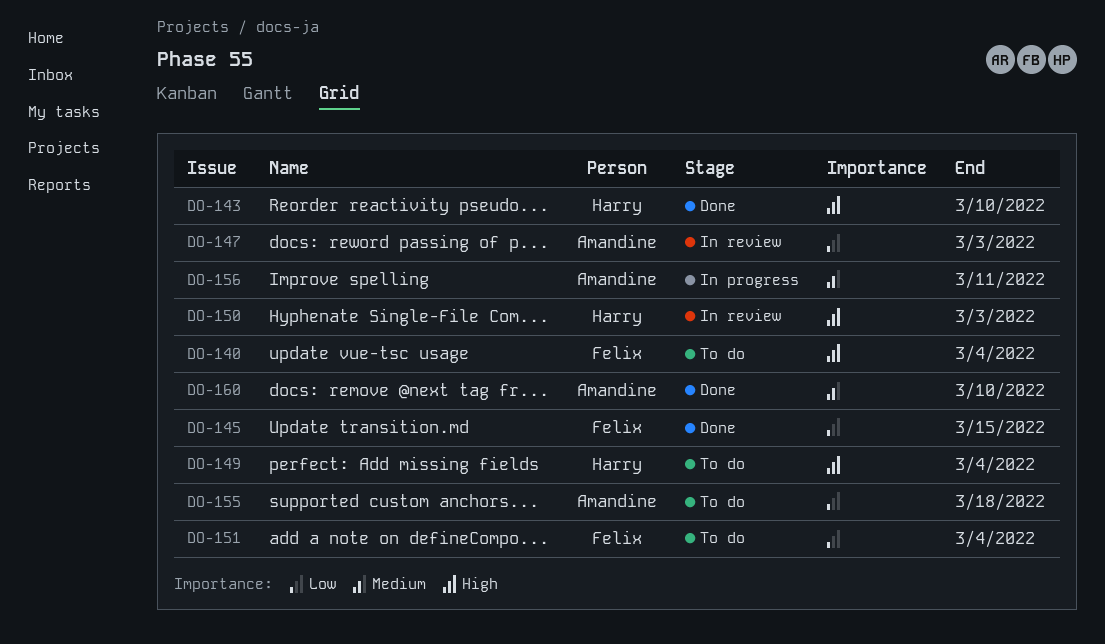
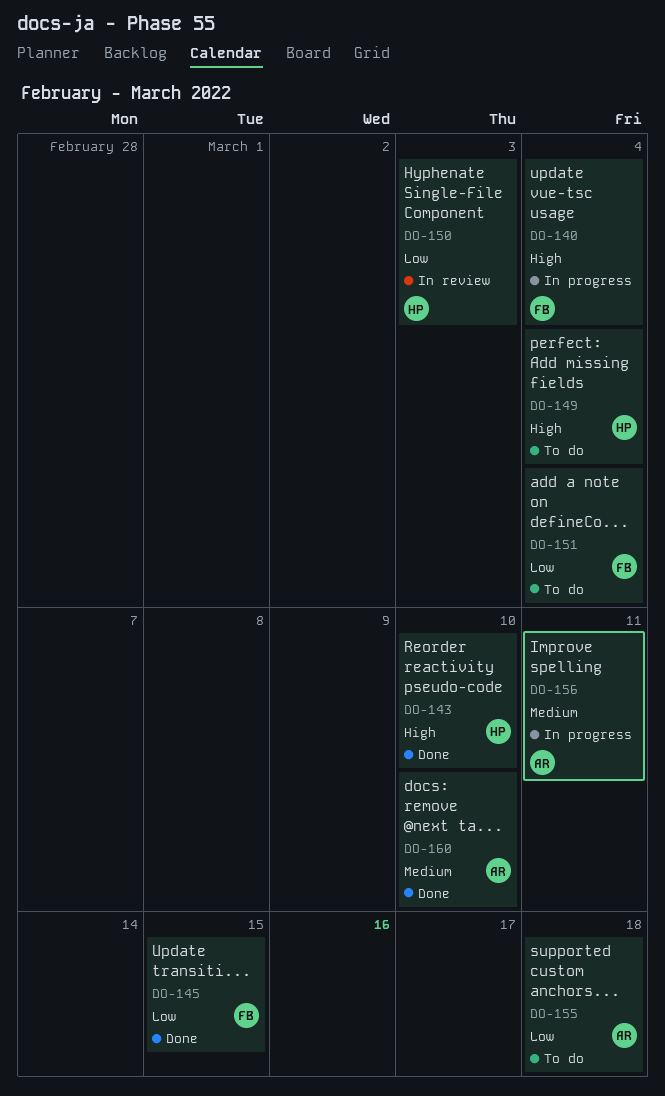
DO-140, status: To do -> In progress
DO-147: present -> none
DO-150, priority: High -> Low

